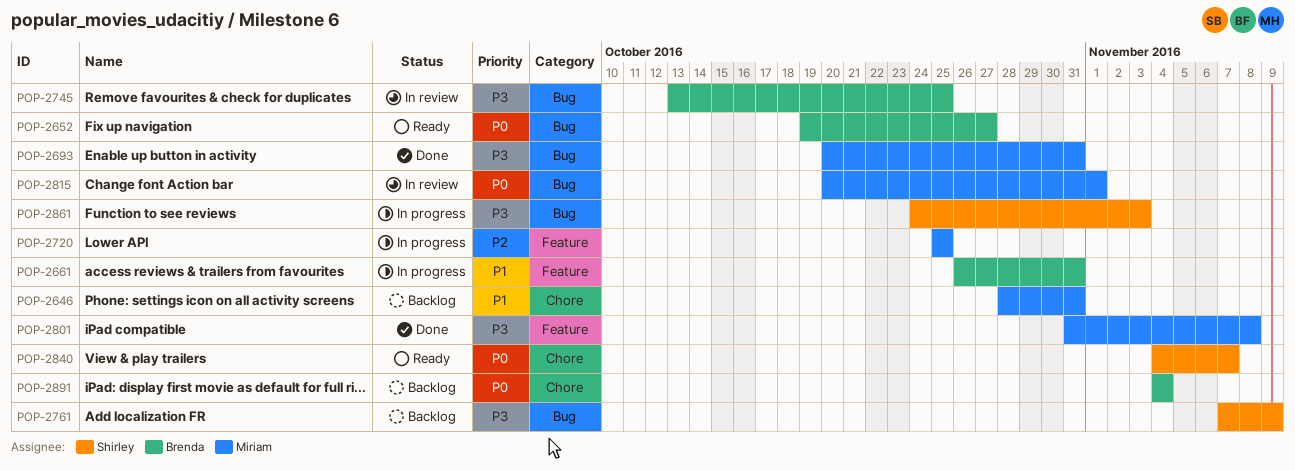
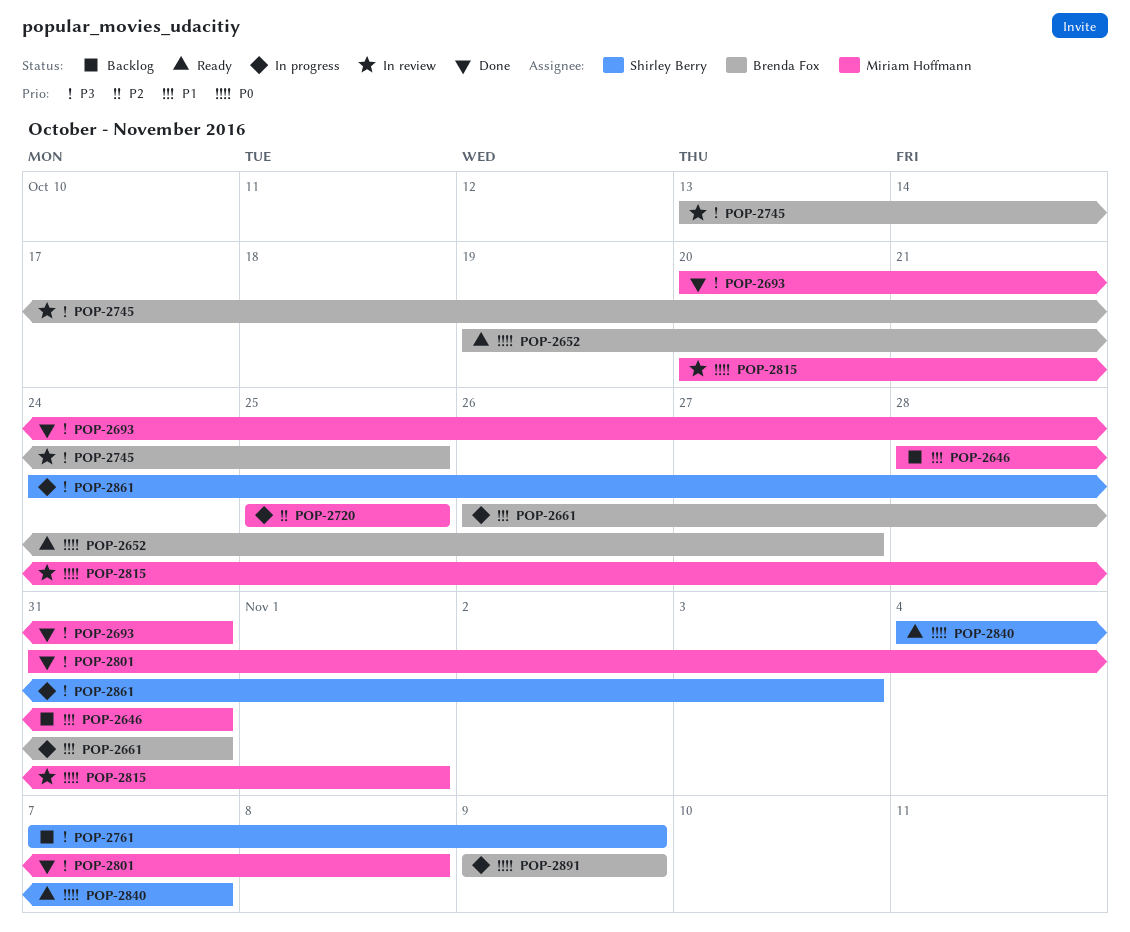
POP-2891, status: Backlog -> In progress
POP-2891, start: Nov 4 -> Nov 9
POP-2891, due: Nov 4 -> Nov 9

